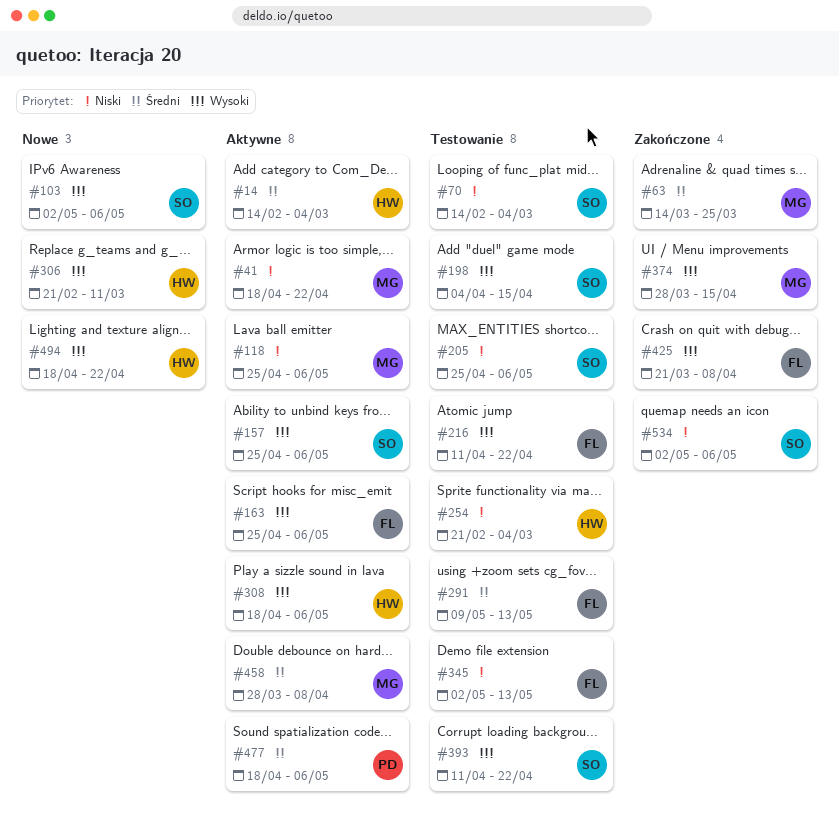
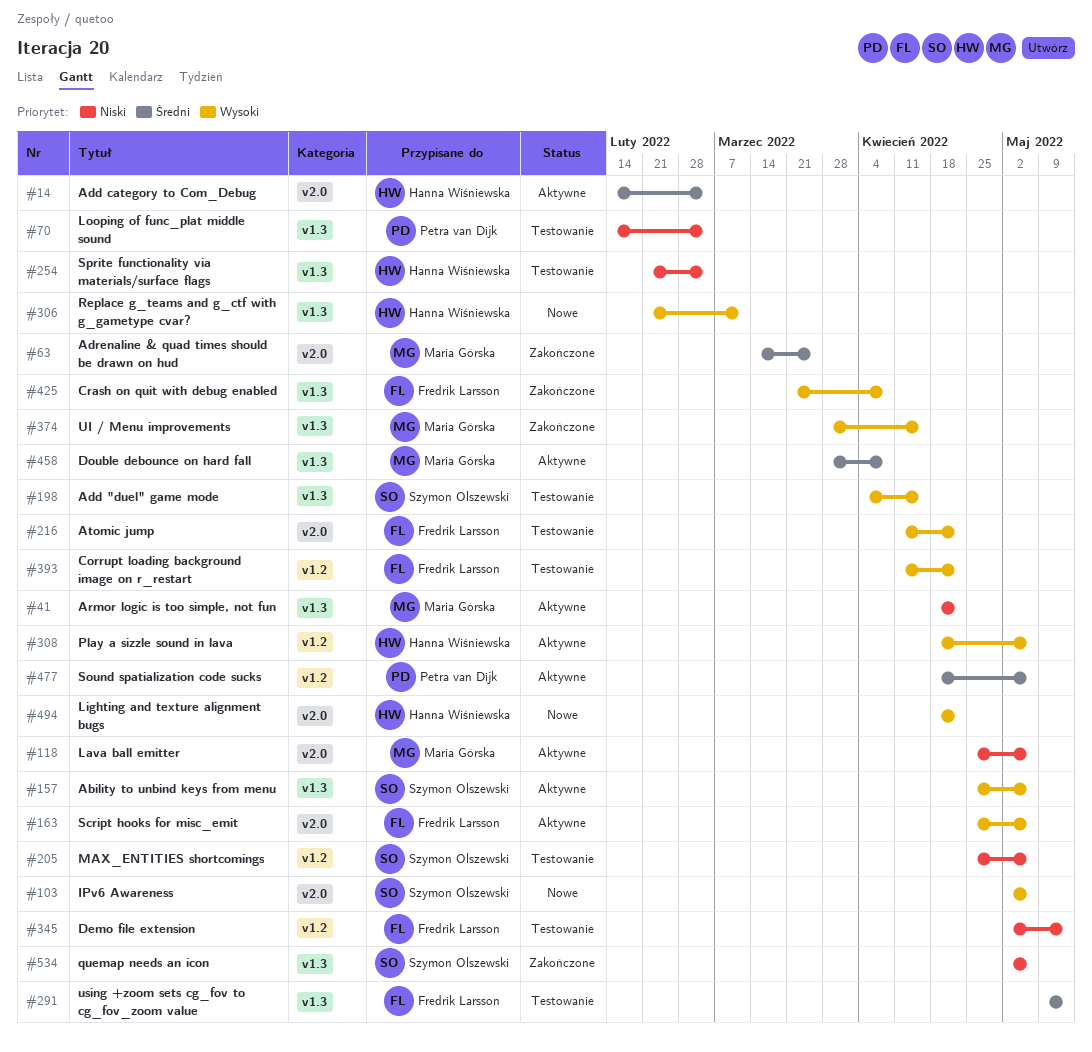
#70, owner: Szymon Olszewski -> Petra van Dijk
#393, owner: Szymon Olszewski -> Fredrik Larsson

